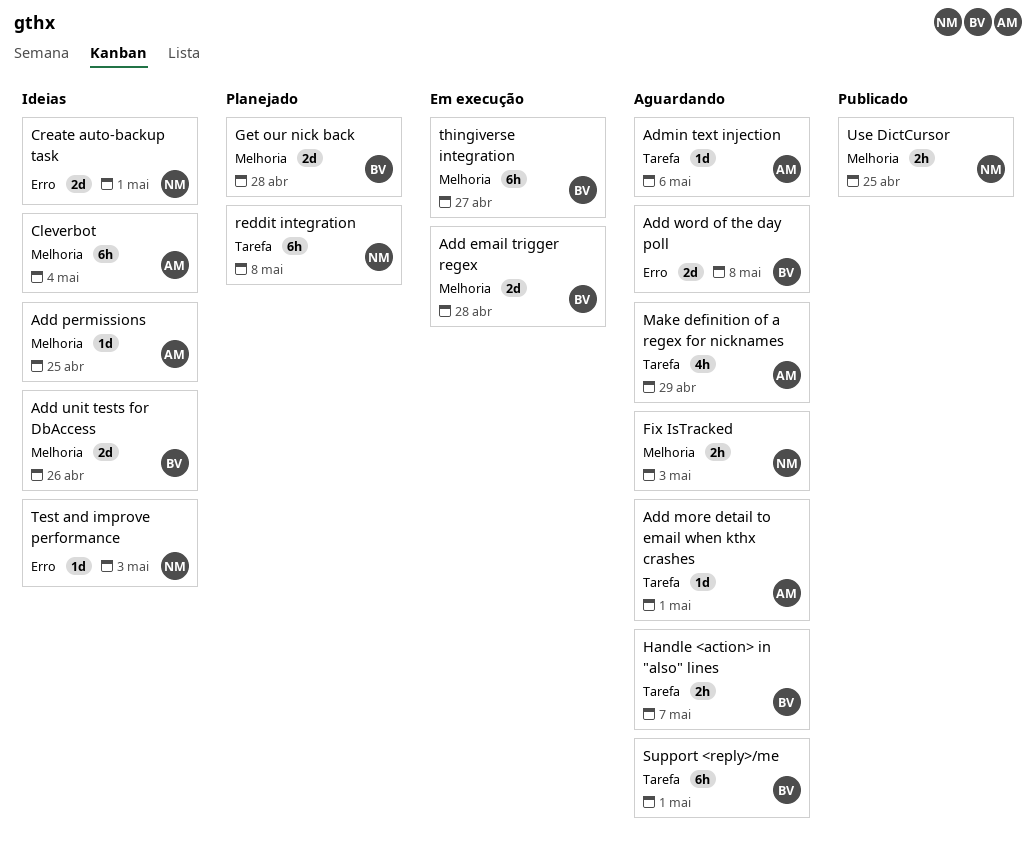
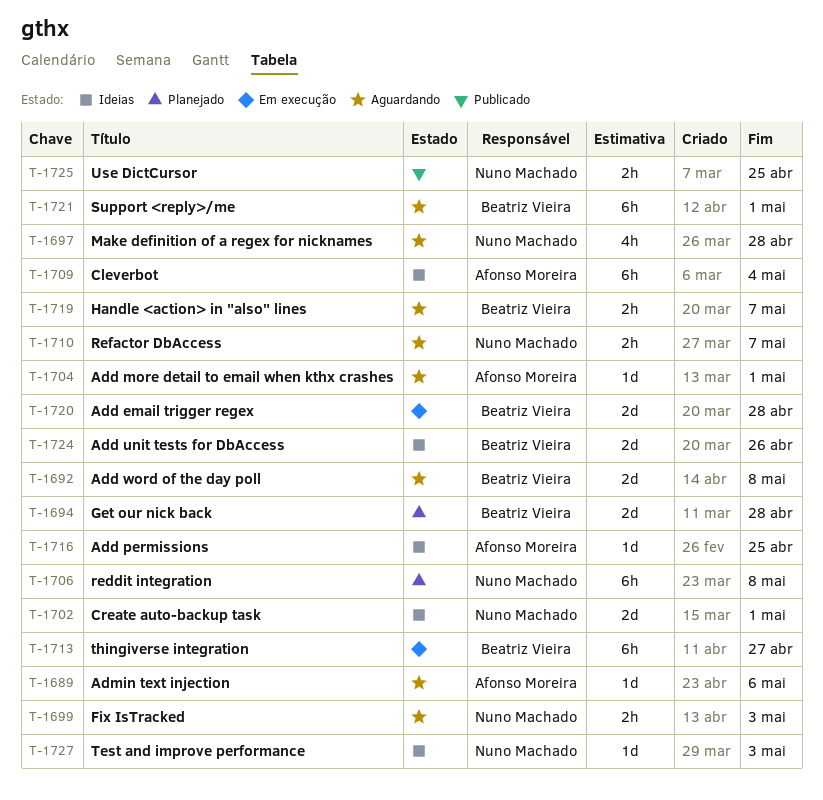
Make definition of a regex for nicknames, owner: Afonso Moreira -> Nuno Machado
Make definition of a regex for nicknames, due: Apr 29 -> Apr 28
Refactor DbAccess: none -> present

